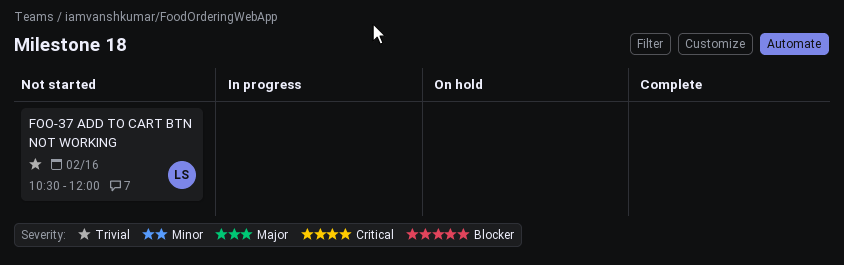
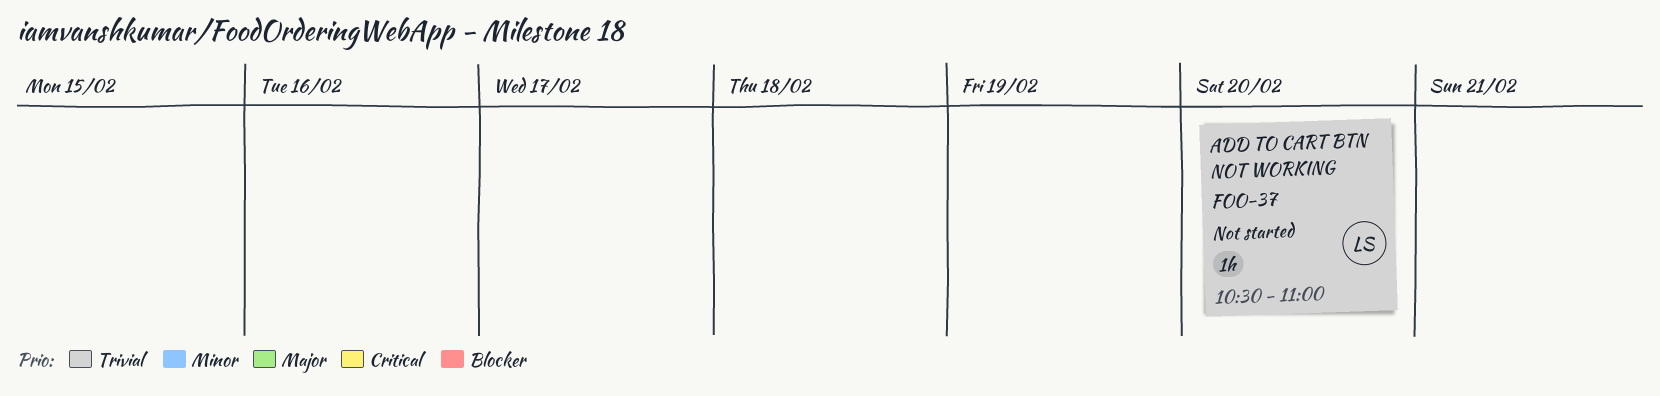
FOO-37, day: Feb 16 -> Feb 20
FOO-37, ends: 12:00 -> 11:00

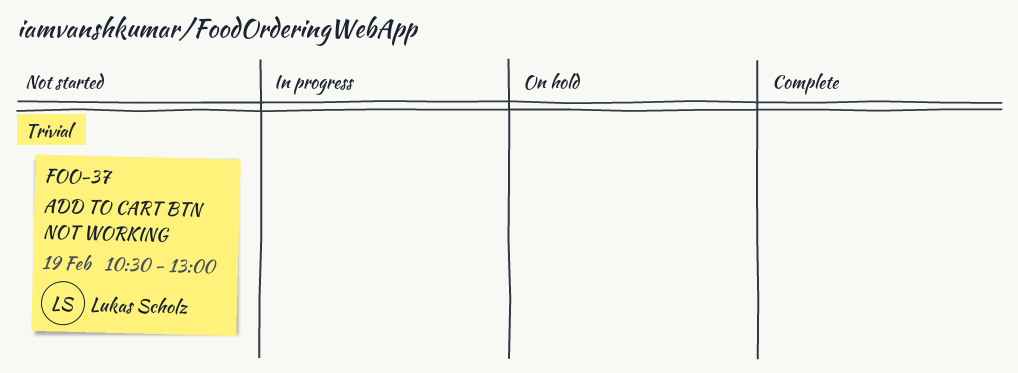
FOO-37, day: Feb 20 -> Feb 19
FOO-37, ends: 11:00 -> 13:00

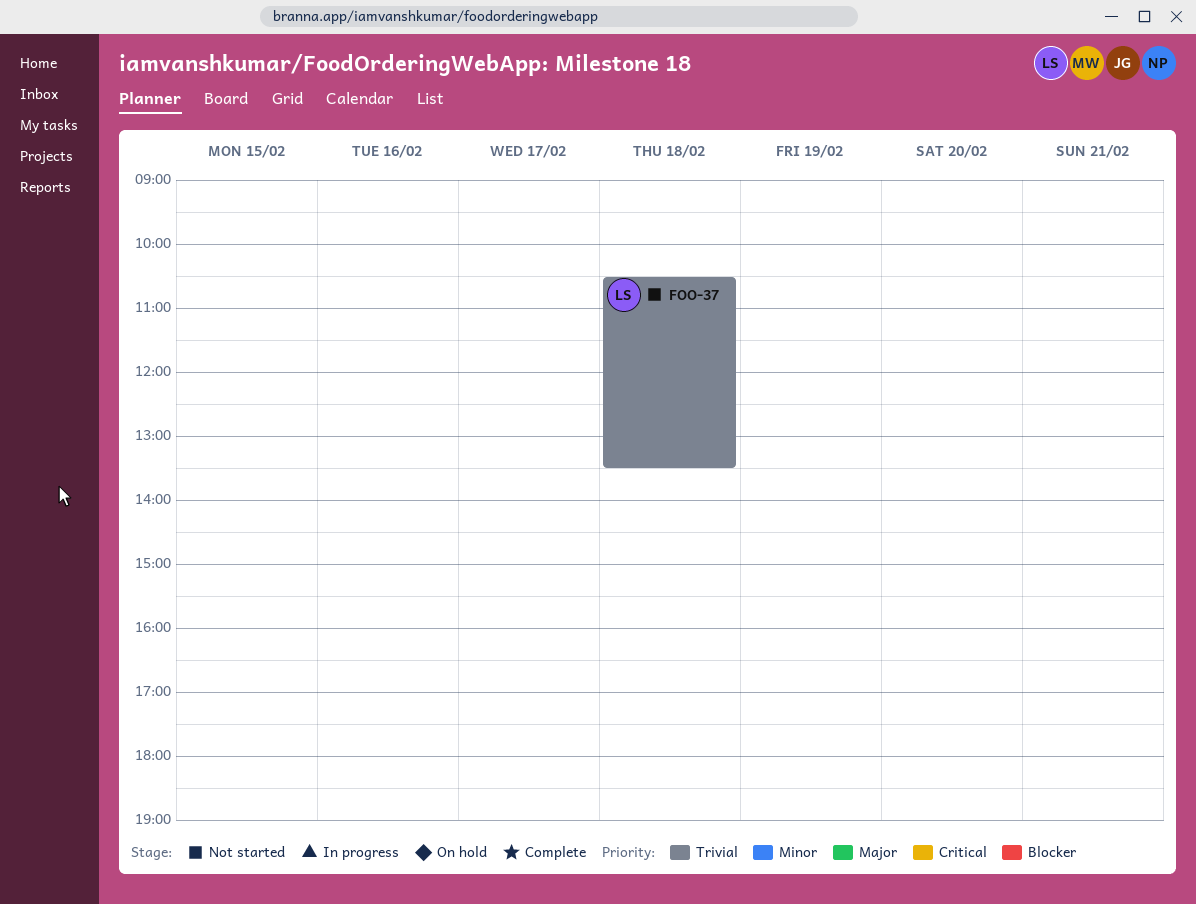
FOO-37, day: Feb 19 -> Feb 18
FOO-37, ends: 13:00 -> 13:30

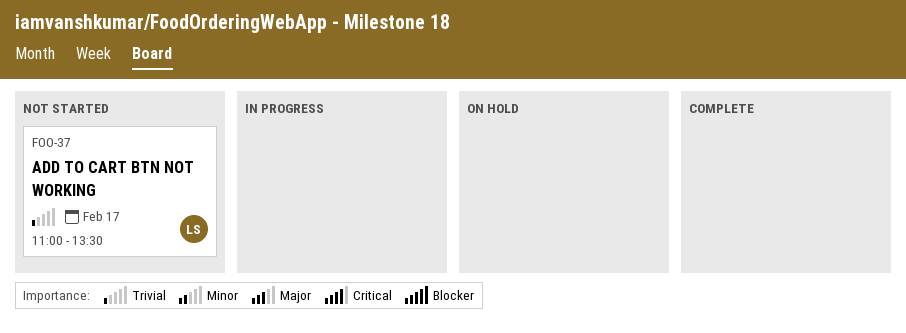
FOO-37, day: Feb 18 -> Feb 17
FOO-37, begins: 10:30 -> 11:00

